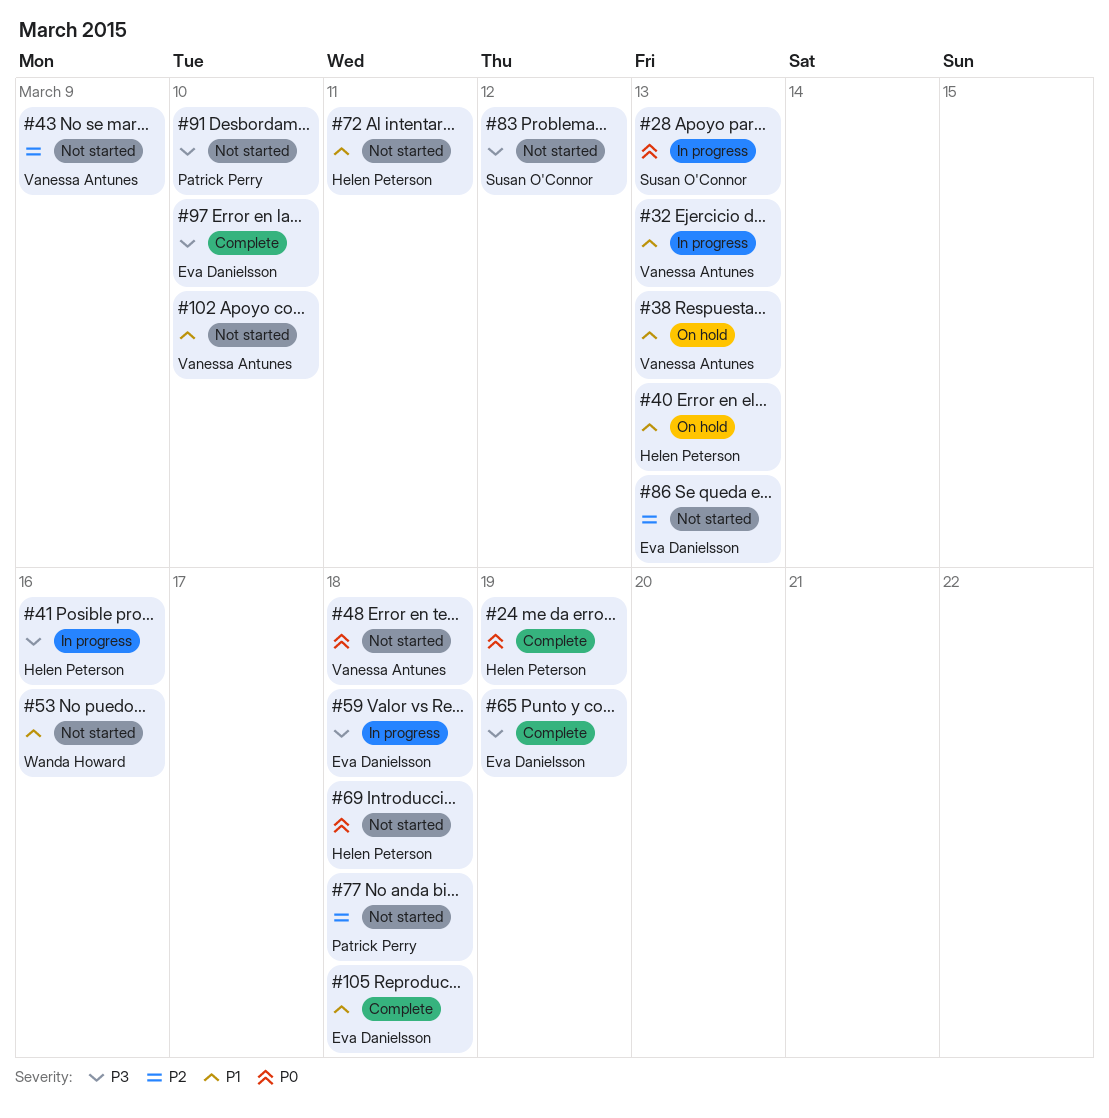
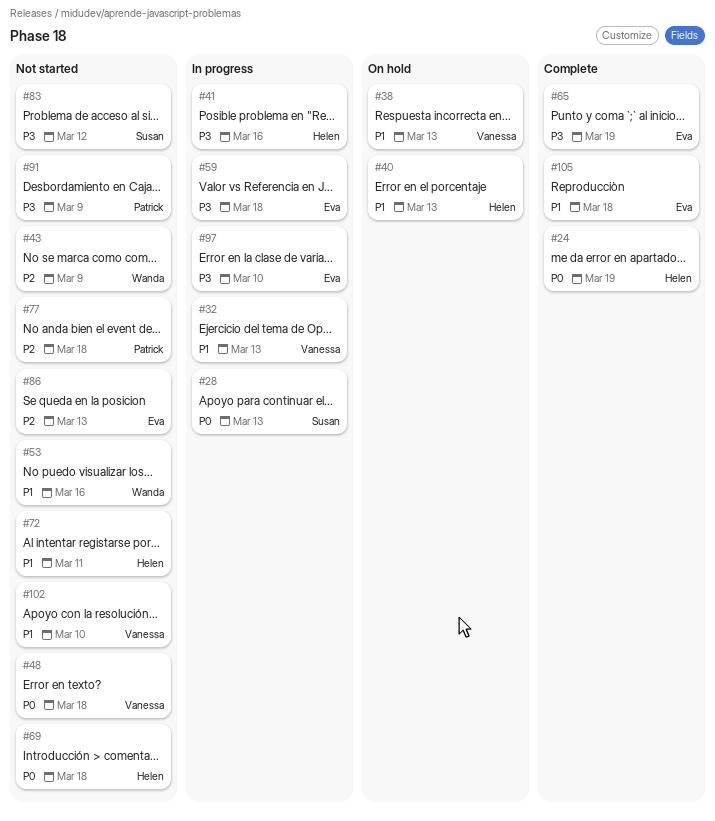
#43, owner: Vanessa Antunes -> Wanda Howard
#91, due: Mar 10 -> Mar 9
#97, status: Complete -> In progress

